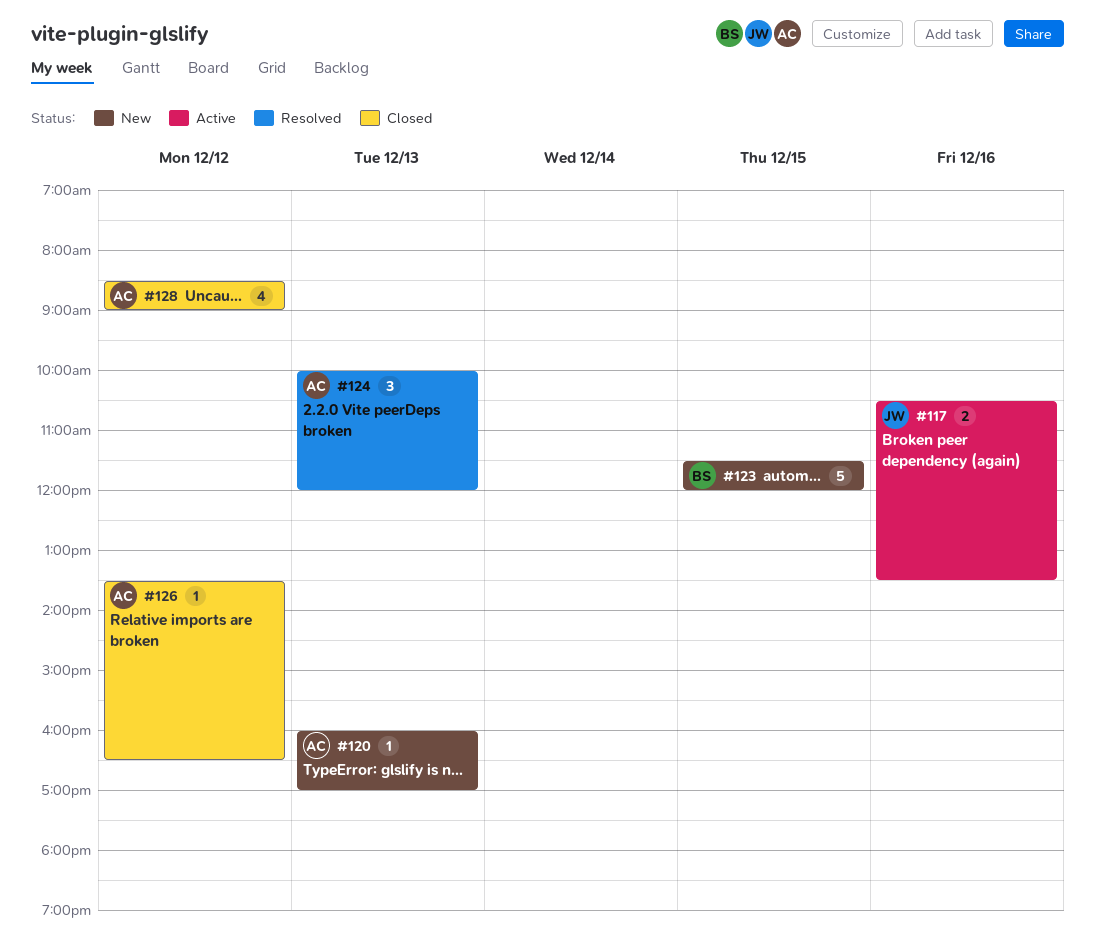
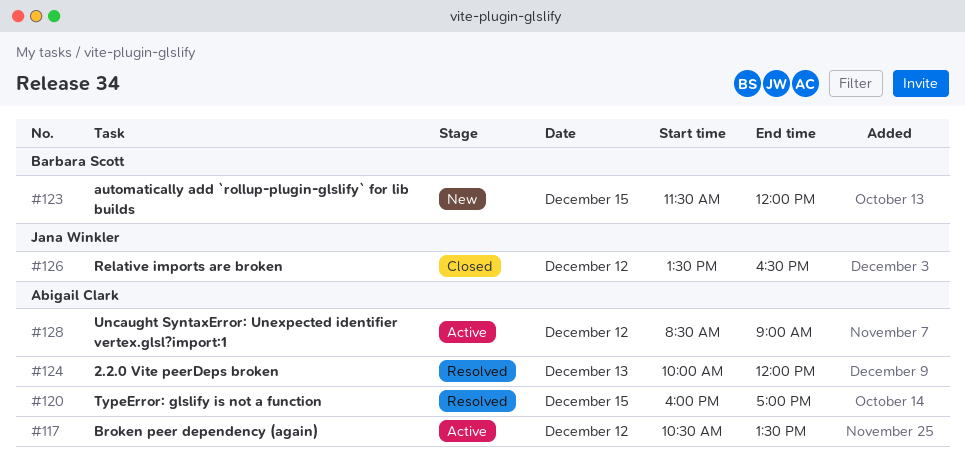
#117, owner: Jana Winkler -> Abigail Clark
#117, day: Dec 16 -> Dec 12
#120, status: New -> Resolved
#120, day: Dec 13 -> Dec 15
#126, owner: Abigail Clark -> Jana Winkler
#128, status: Closed -> Active

